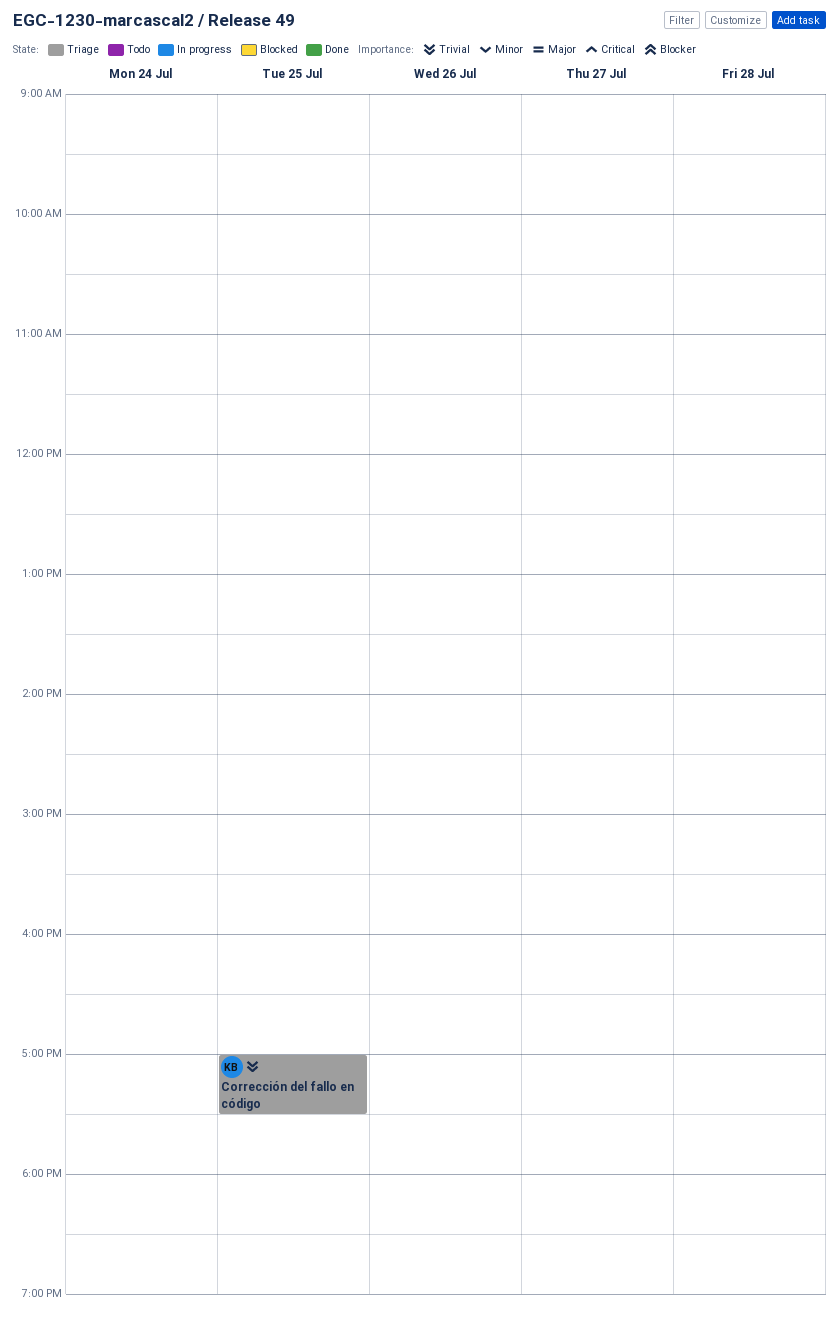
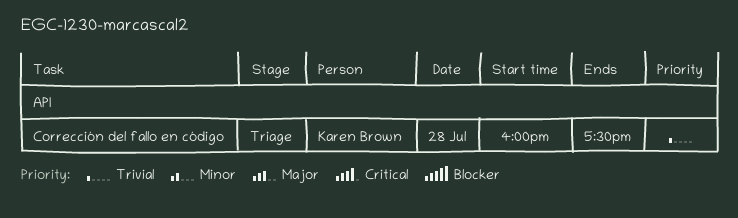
Corrección del fallo en código, day: Jul 25 -> Jul 28
Corrección del fallo en código, begins: 17:00 -> 16:00

